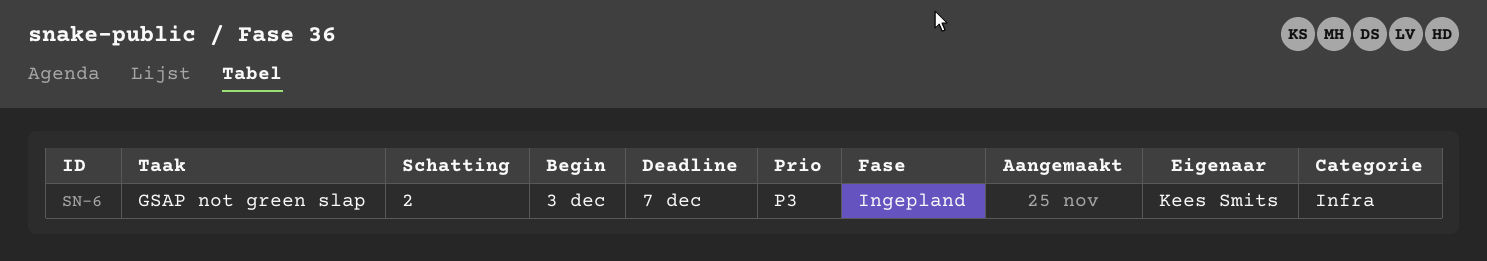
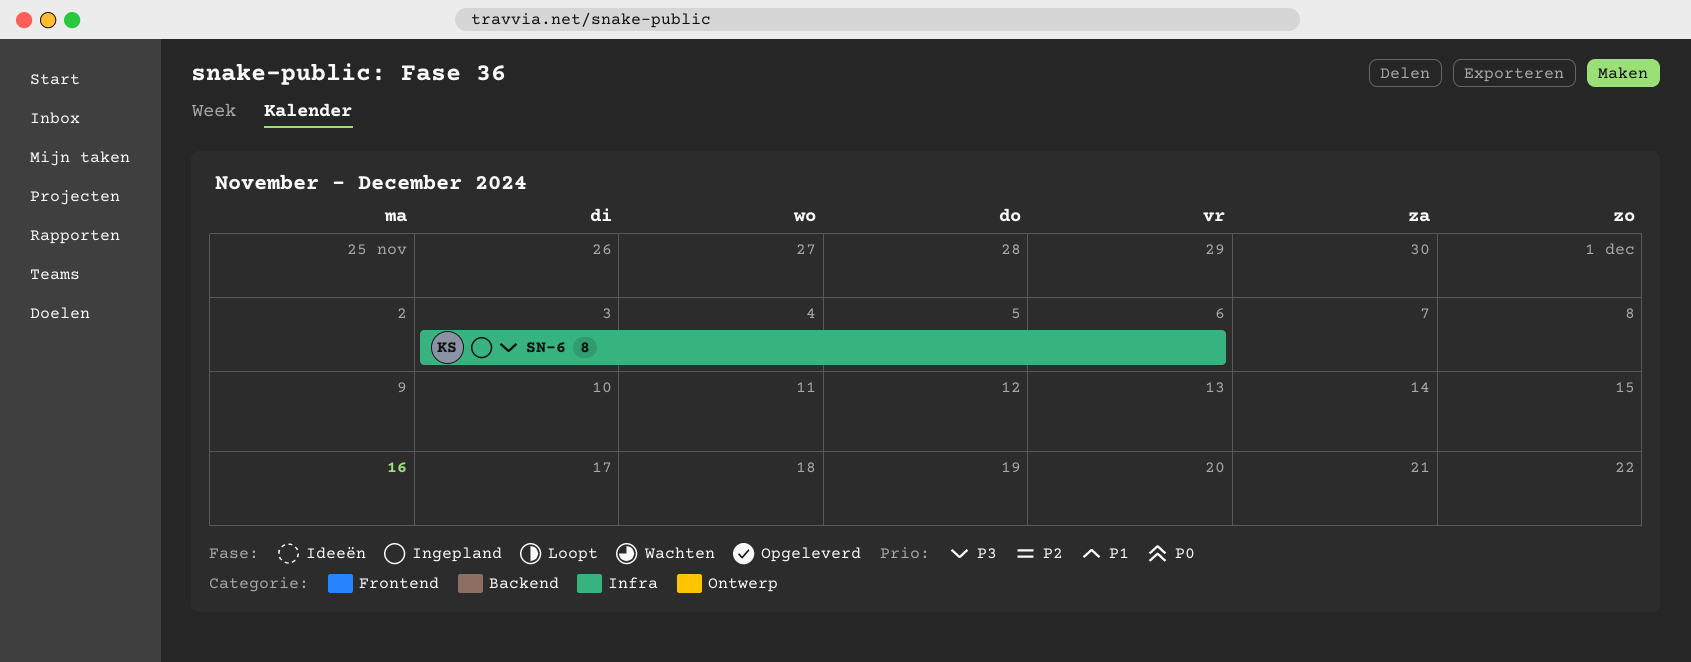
SN-6, estimate: 2 -> 8
SN-6, due: Dec 7 -> Dec 6

